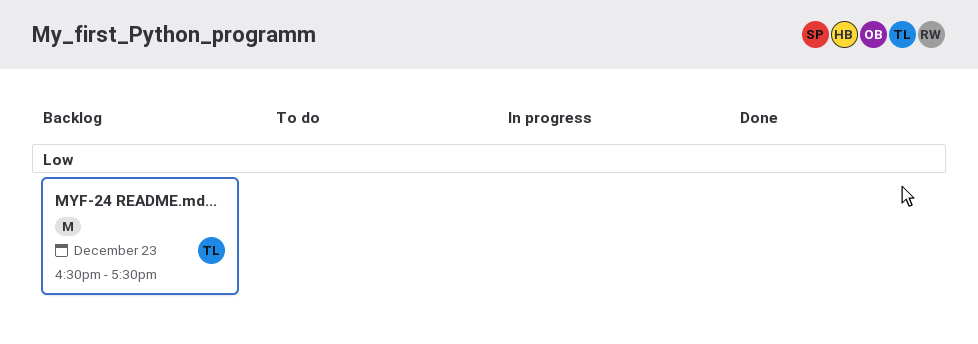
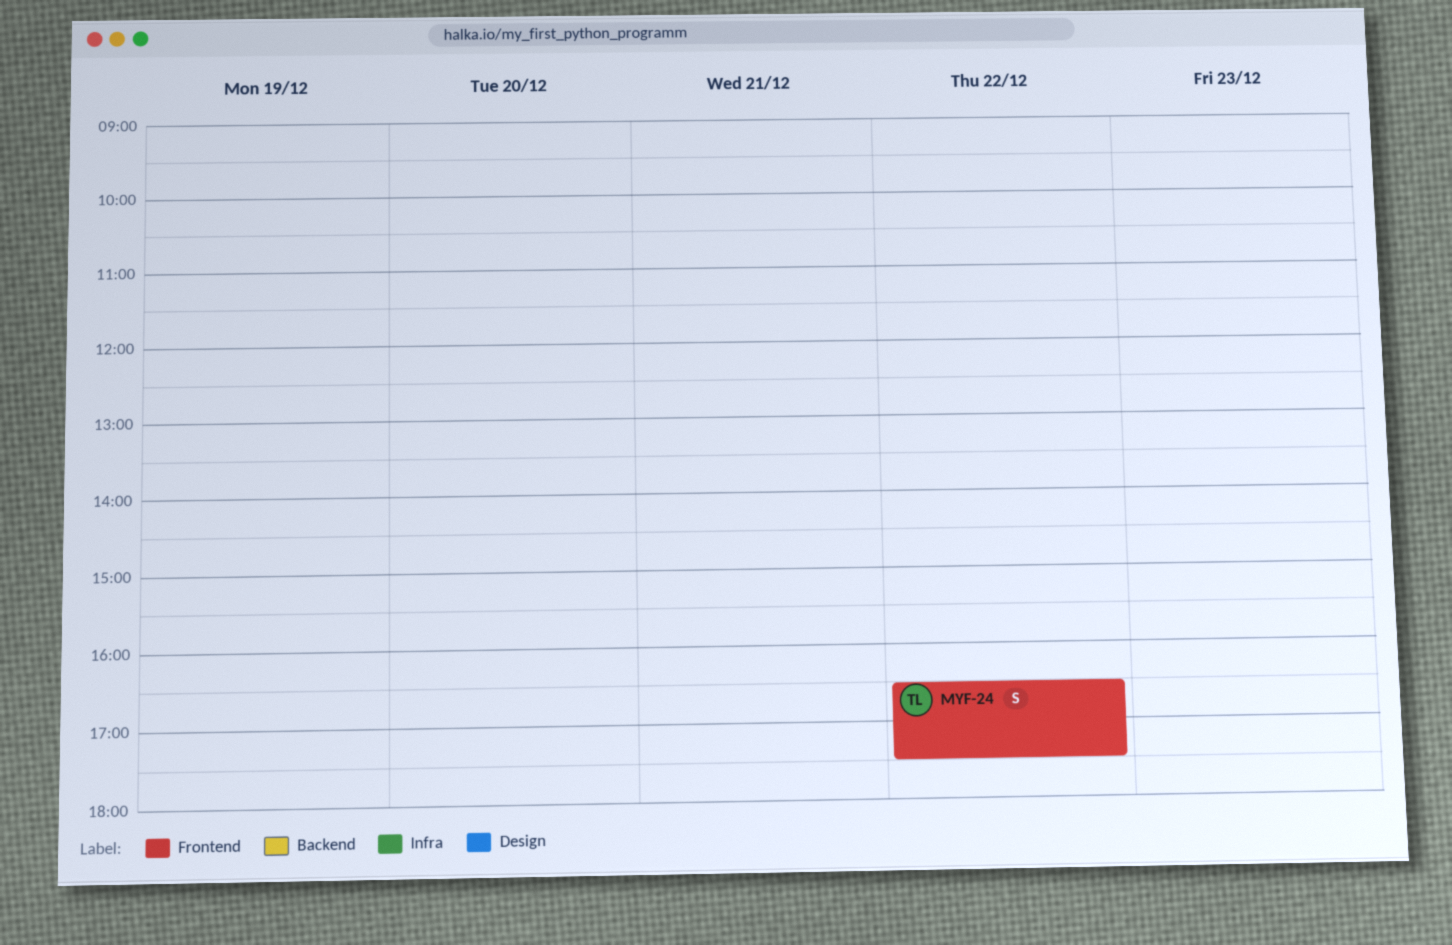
MYF-24, estimate: M -> S
MYF-24, day: Dec 23 -> Dec 22

